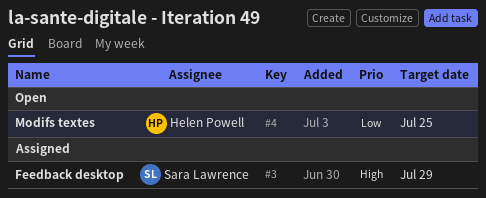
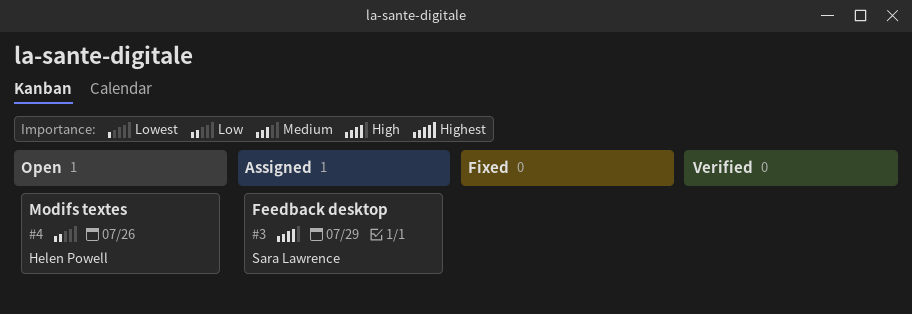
#4, due: Jul 25 -> Jul 26

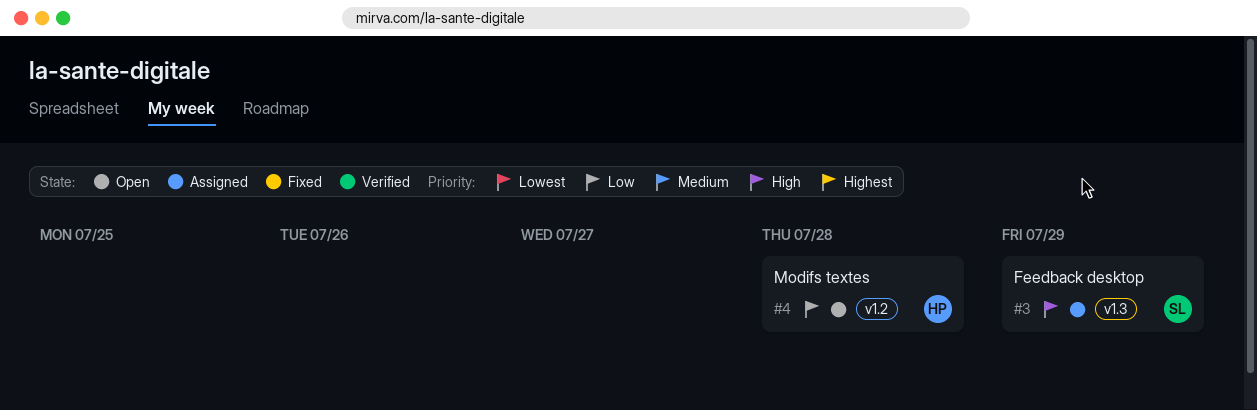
#4, due: Jul 26 -> Jul 28

